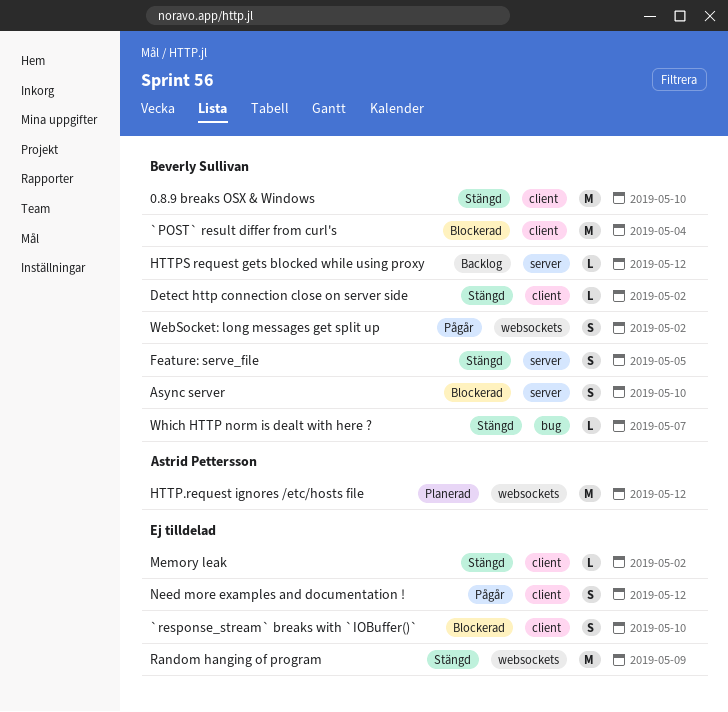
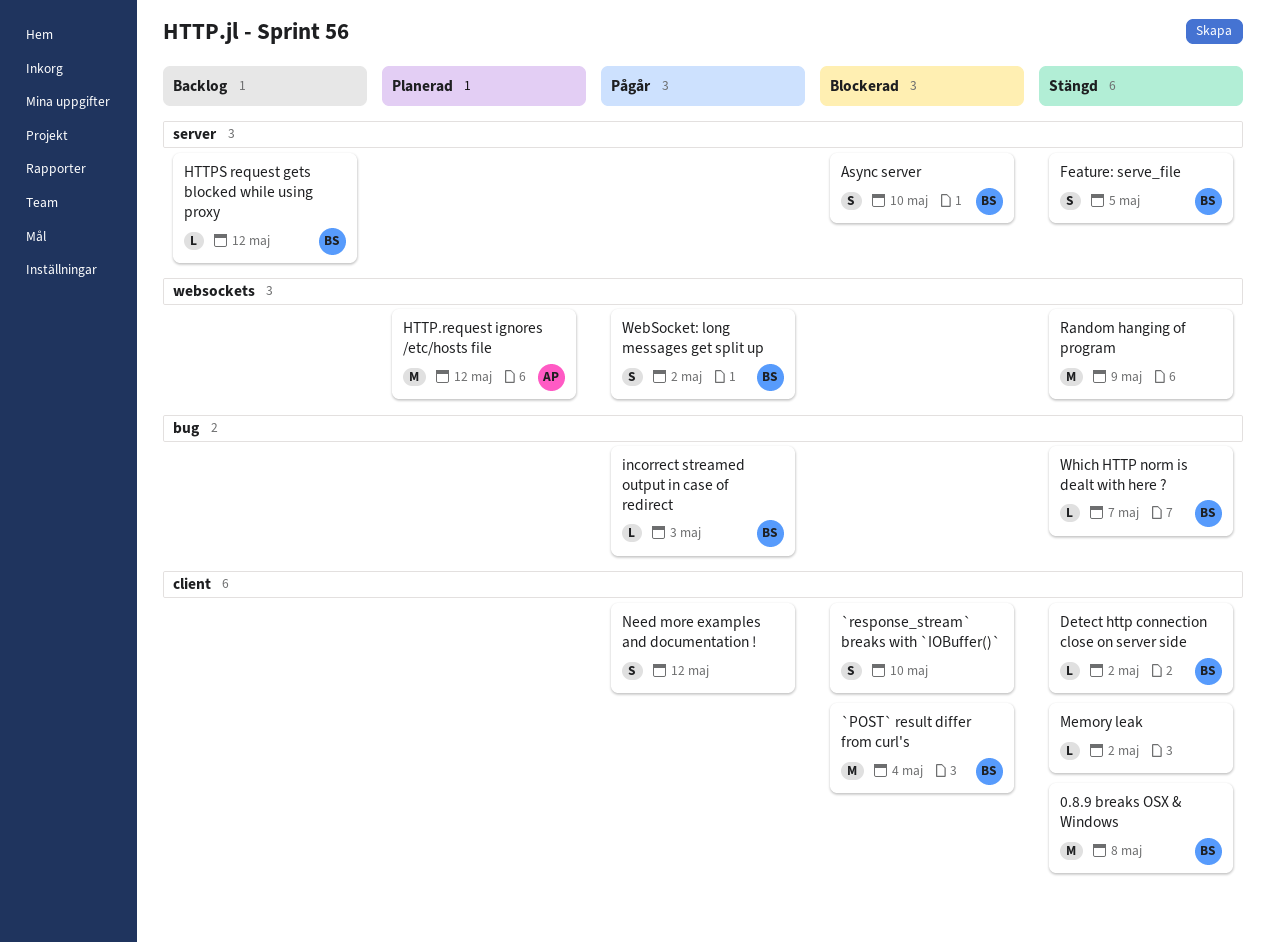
0.8.9 breaks OSX & Windows, due: May 10 -> May 8
incorrect streamed output in case of redirect: none -> present

